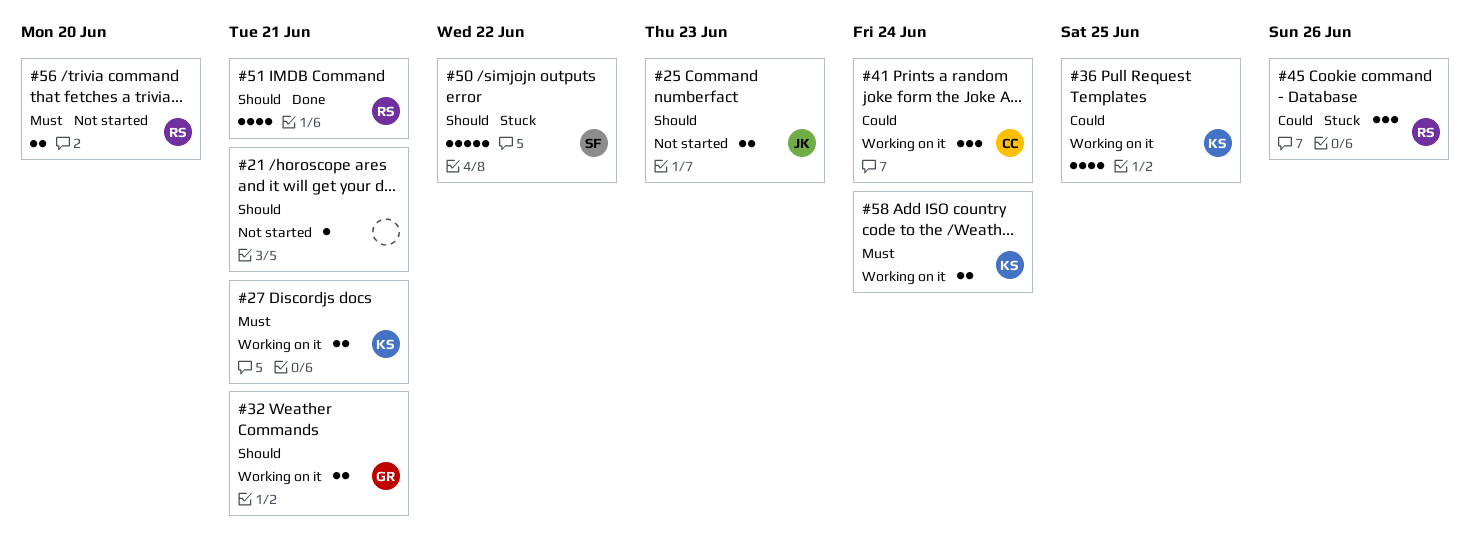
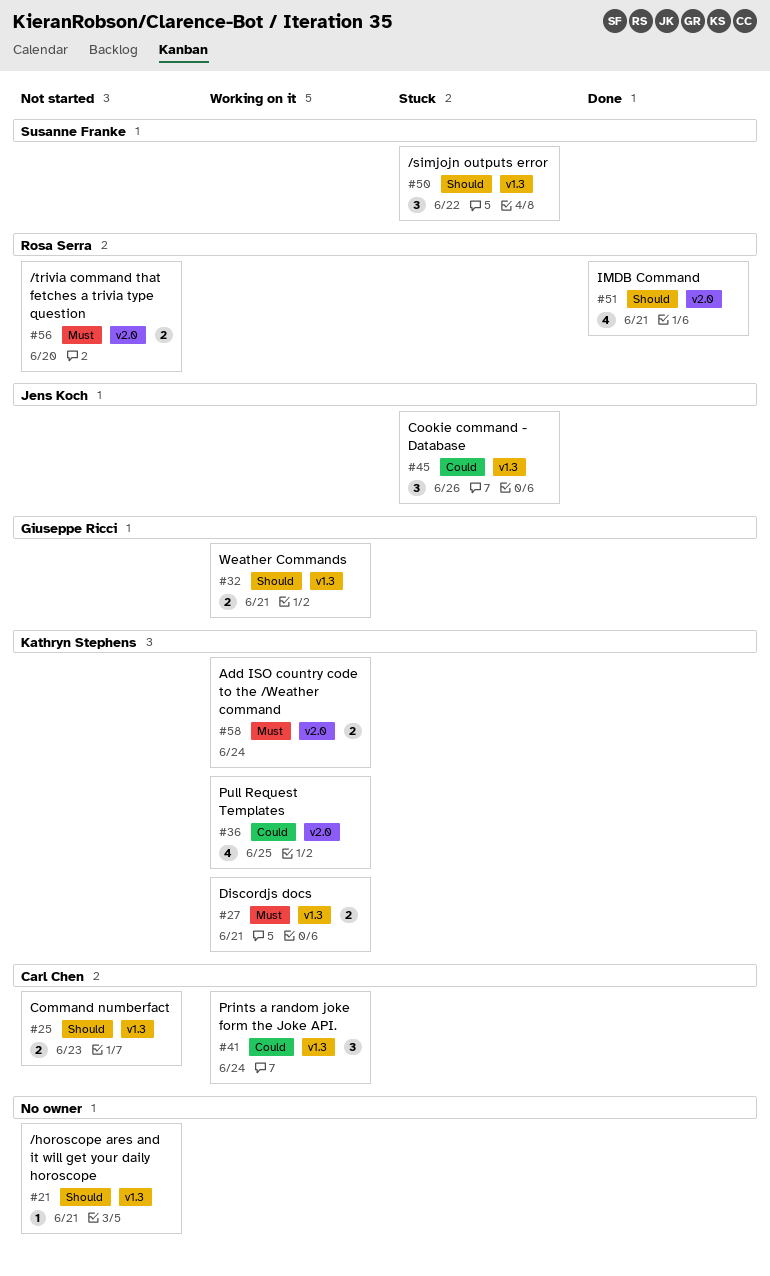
#25, owner: Jens Koch -> Carl Chen
#45, owner: Rosa Serra -> Jens Koch
#50, estimate: 5 -> 3

